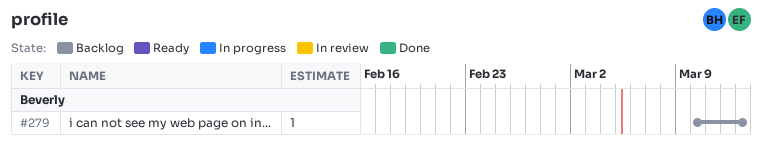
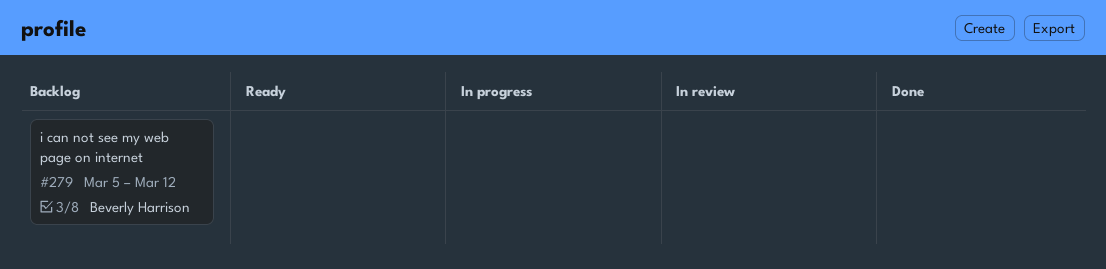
#279, start: Mar 10 -> Mar 5
#279, due: Mar 13 -> Mar 12

